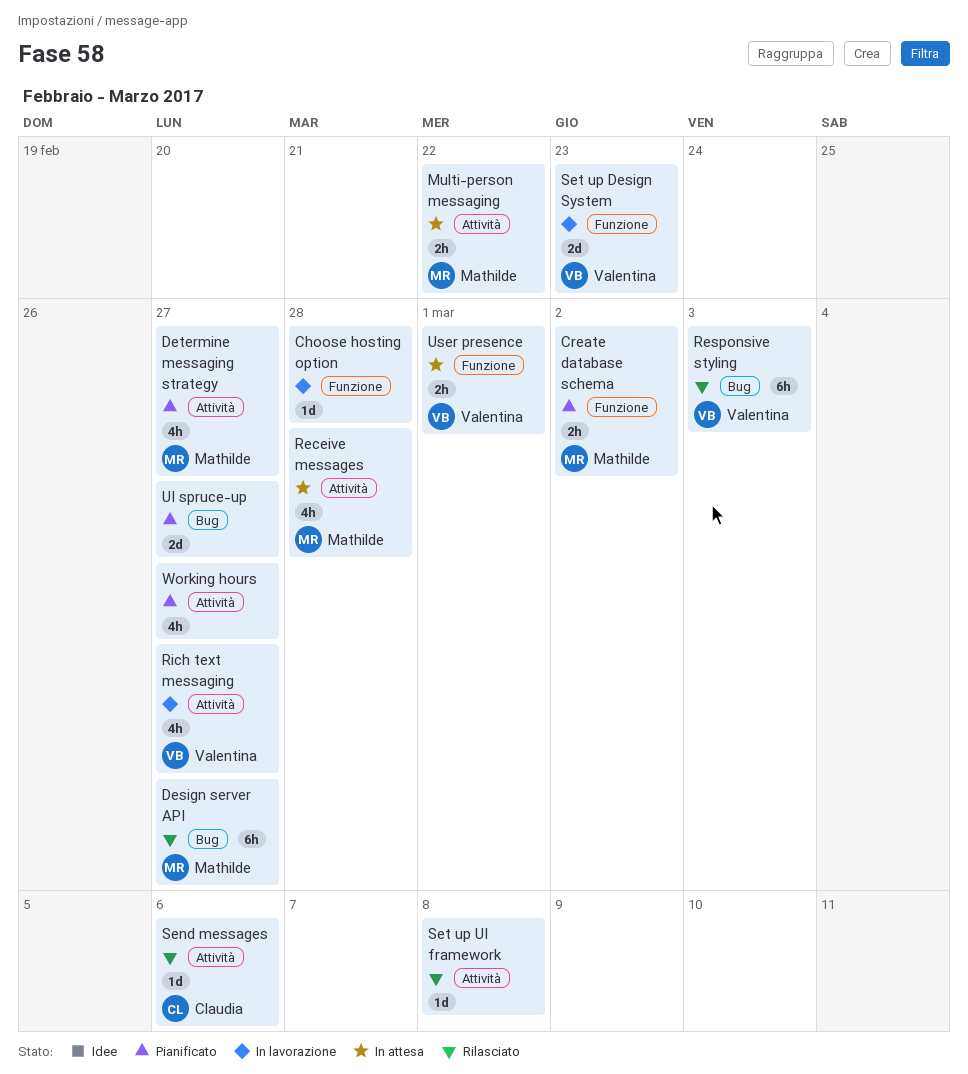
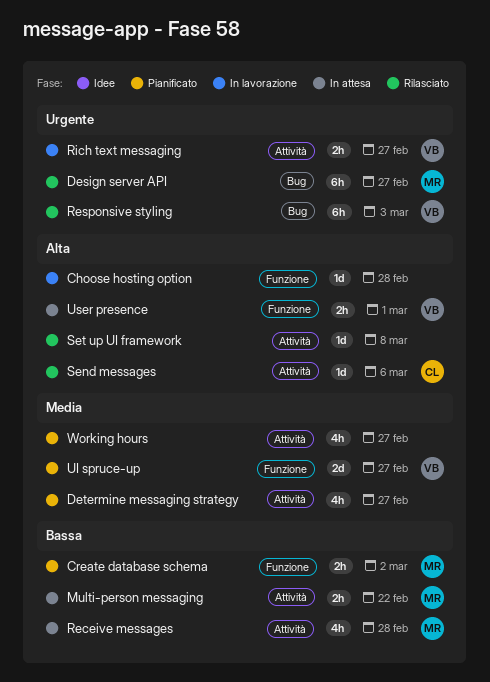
Determine messaging strategy, owner: Mathilde -> none
Rich text messaging, estimate: 4h -> 2h
Set up Design System: present -> none
UI spruce-up, owner: none -> Valentina
UI spruce-up, label: Bug -> Funzione

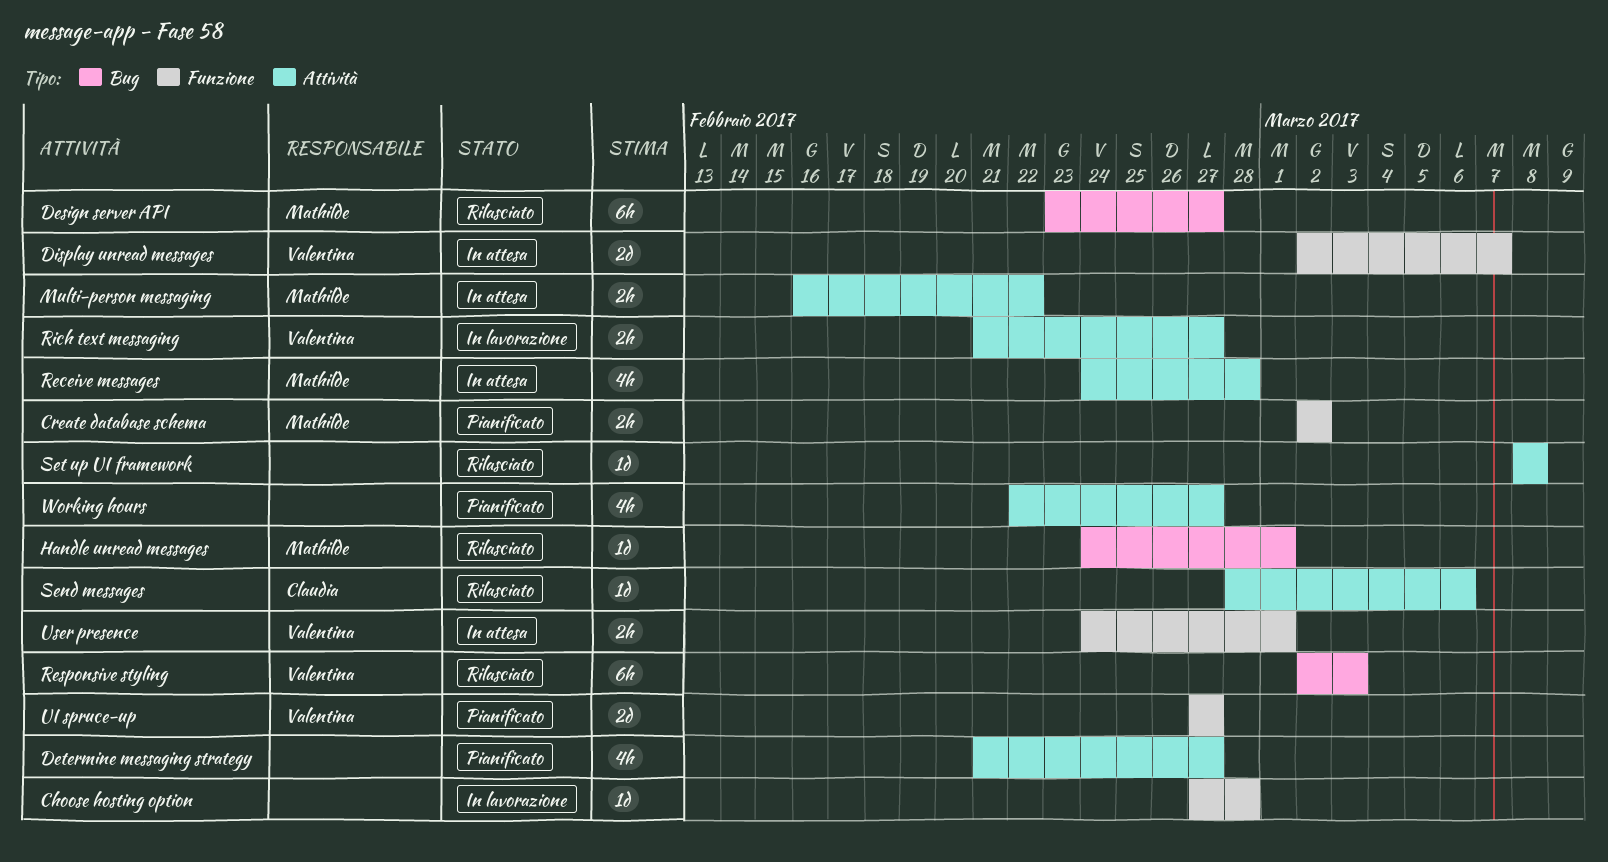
Display unread messages: none -> present
Handle unread messages: none -> present

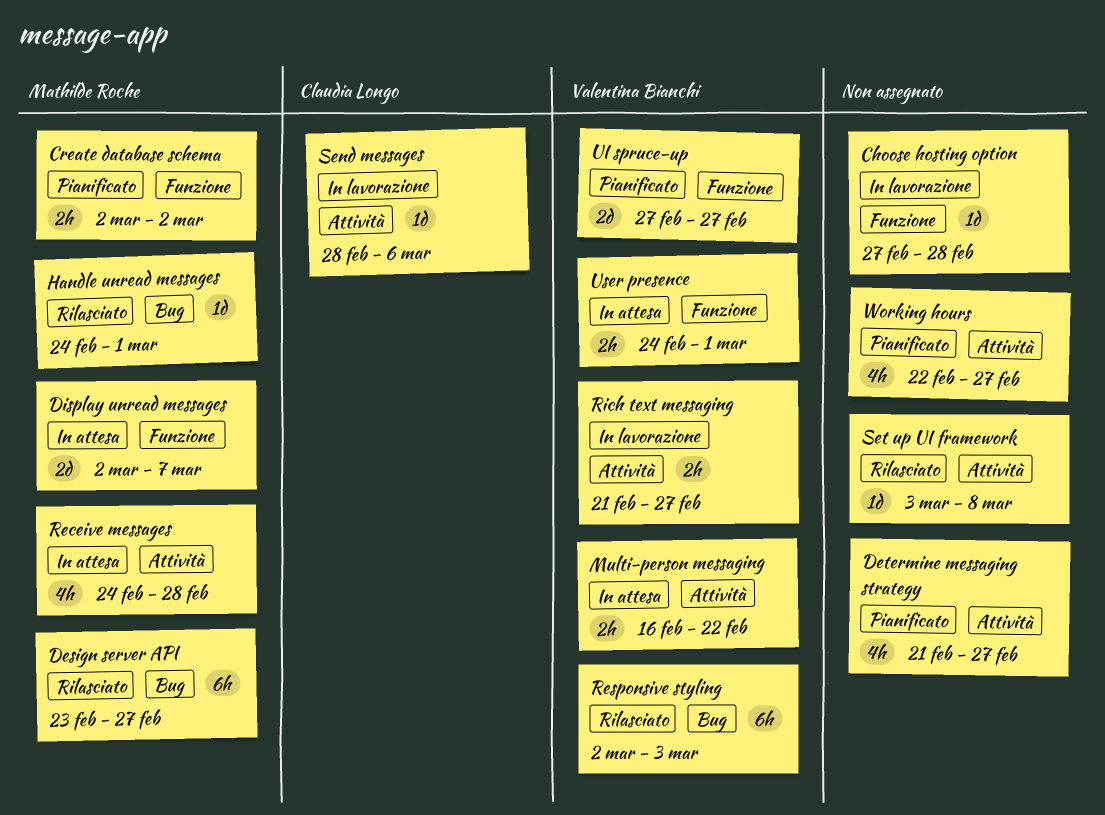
Display unread messages, owner: Valentina Bianchi -> Mathilde Roche
Multi-person messaging, owner: Mathilde Roche -> Valentina Bianchi
Send messages, status: Rilasciato -> In lavorazione
Set up UI framework, start: Mar 8 -> Mar 3

